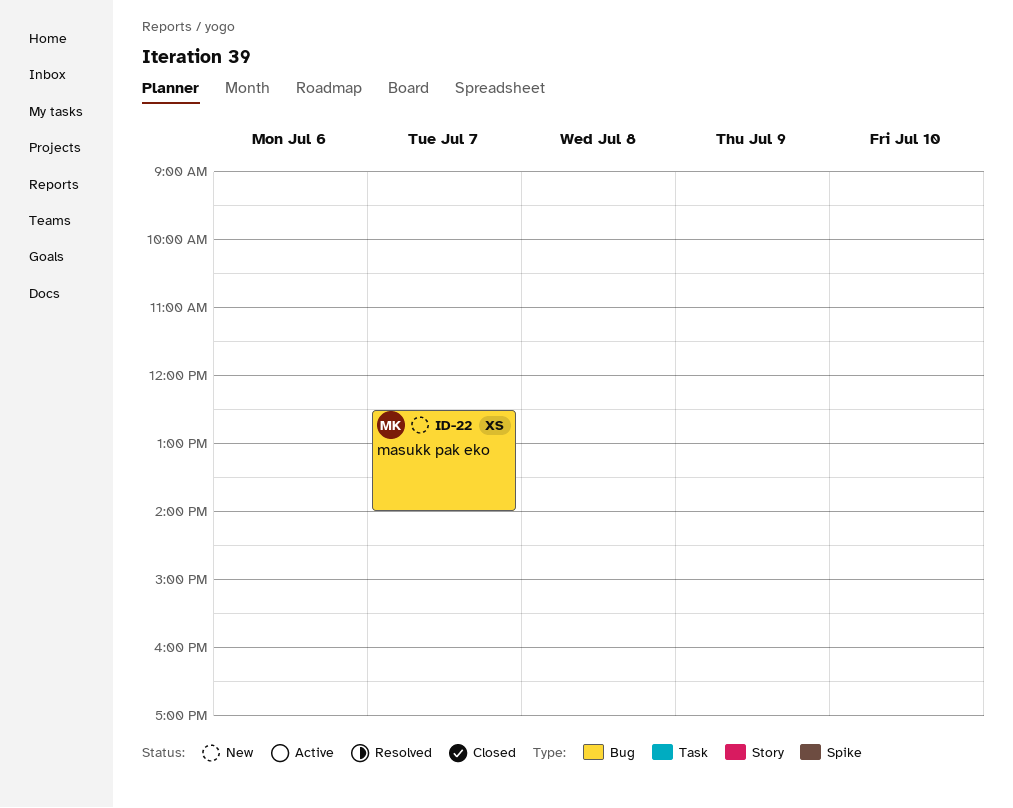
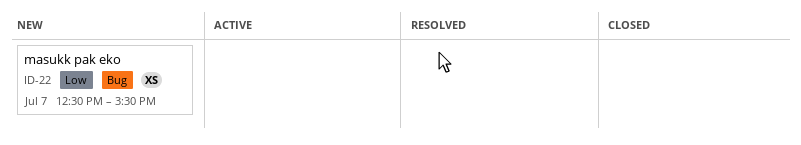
ID-22, ends: 14:00 -> 15:30

